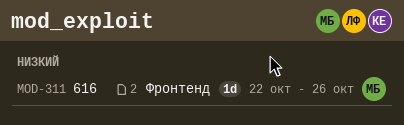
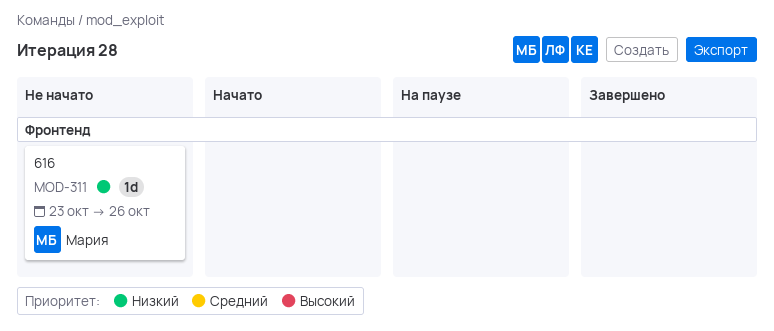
MOD-311, start: Oct 22 -> Oct 23

